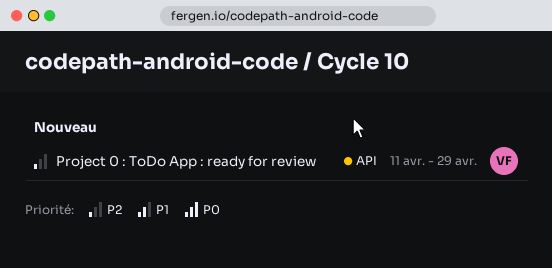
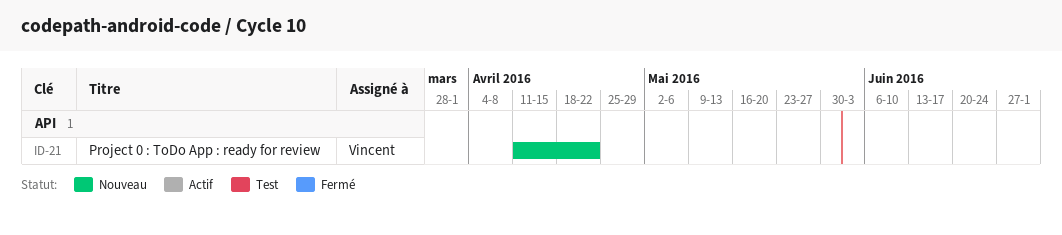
Project 0 : ToDo App : ready for review, due: Apr 29 -> Apr 22

